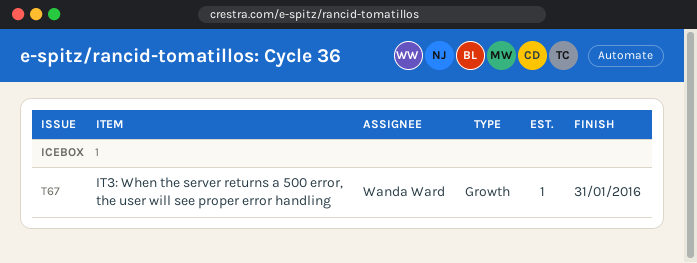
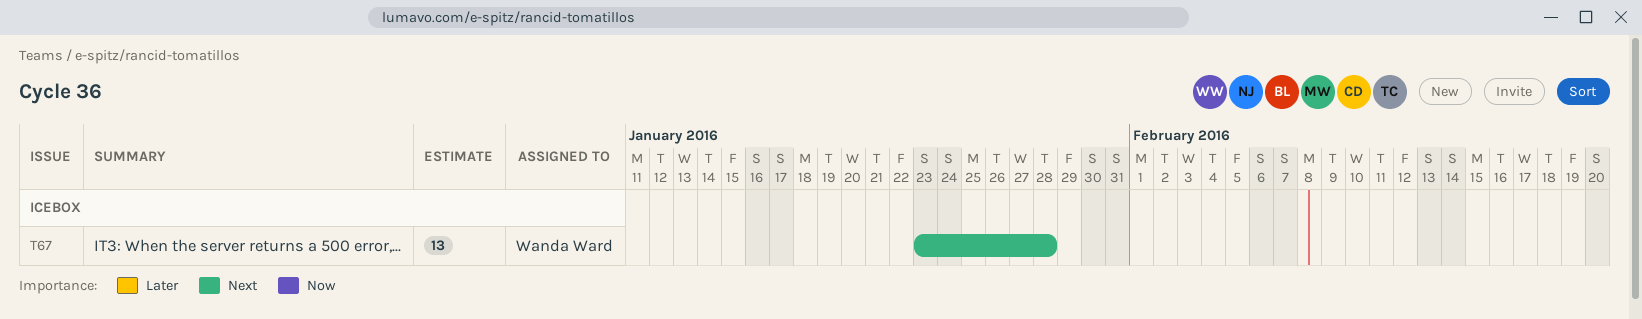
T67, estimate: 1 -> 13
T67, due: Jan 31 -> Jan 28

